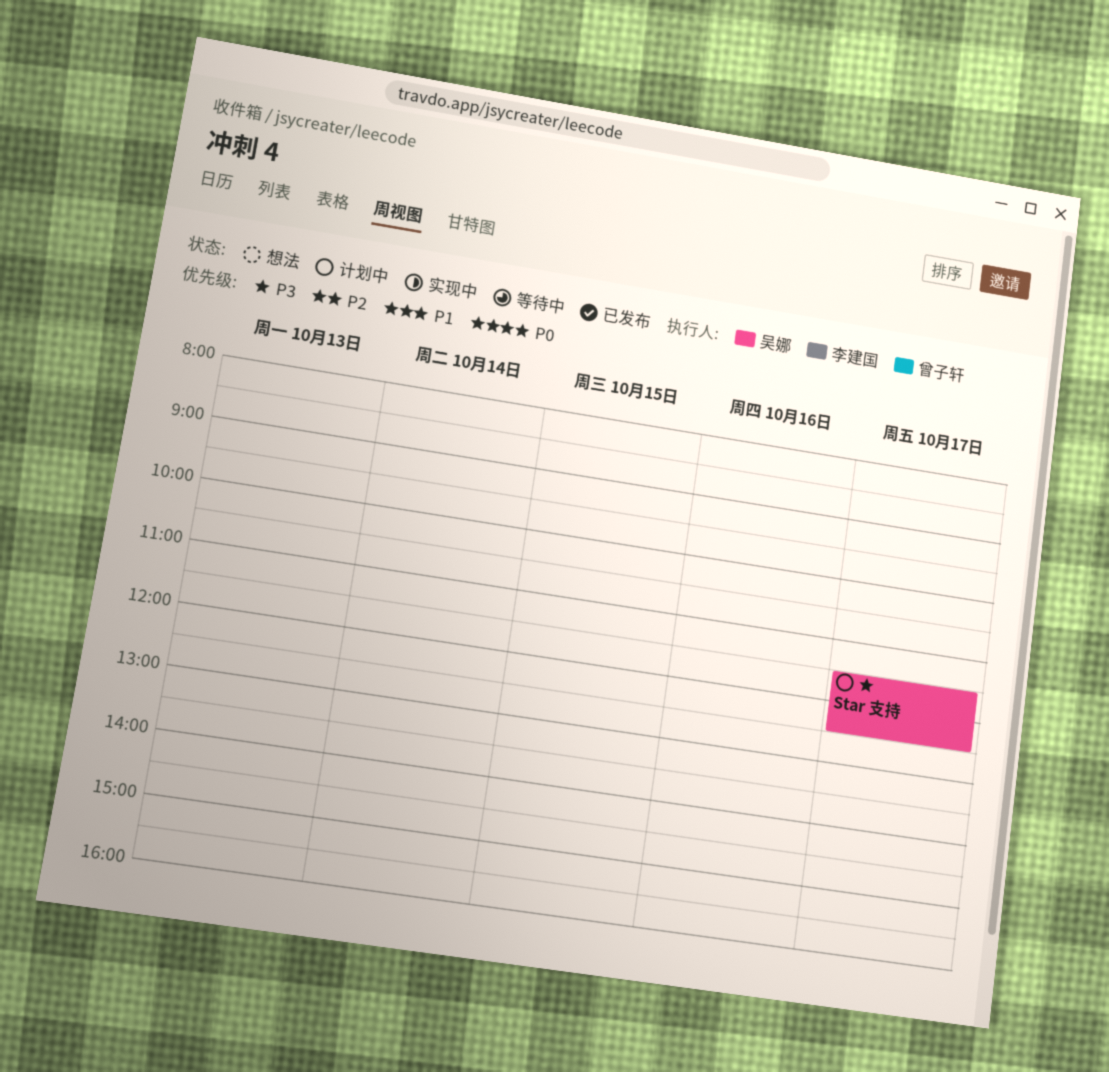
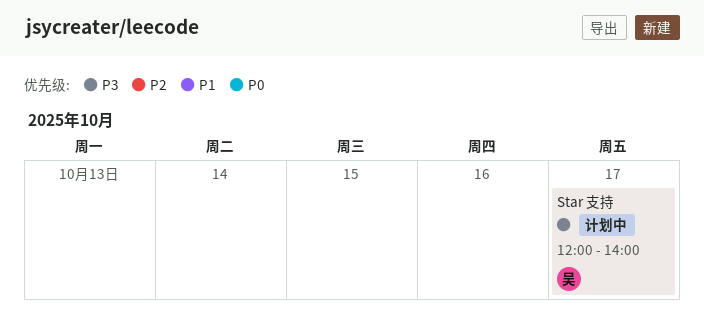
Star 支持, begins: 11:30 -> 12:00
Star 支持, ends: 12:30 -> 14:00

